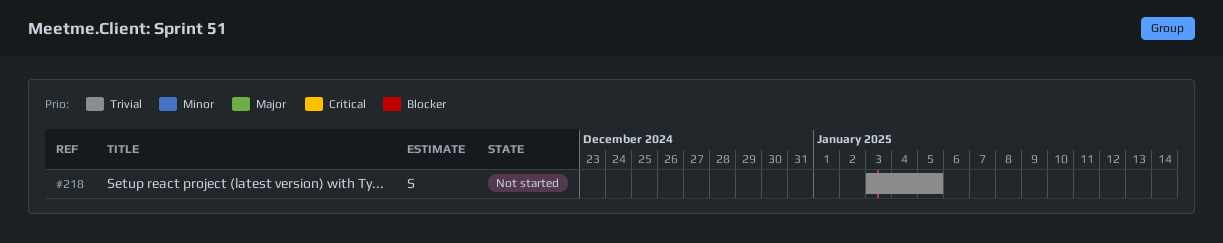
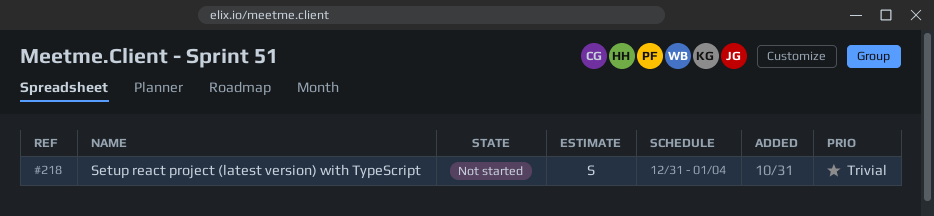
#218, start: Jan 3 -> Dec 31
#218, due: Jan 5 -> Jan 4

